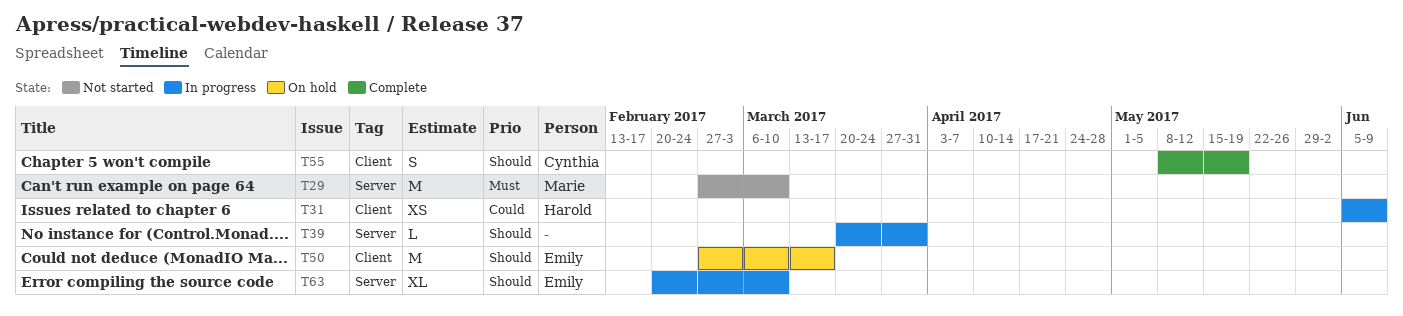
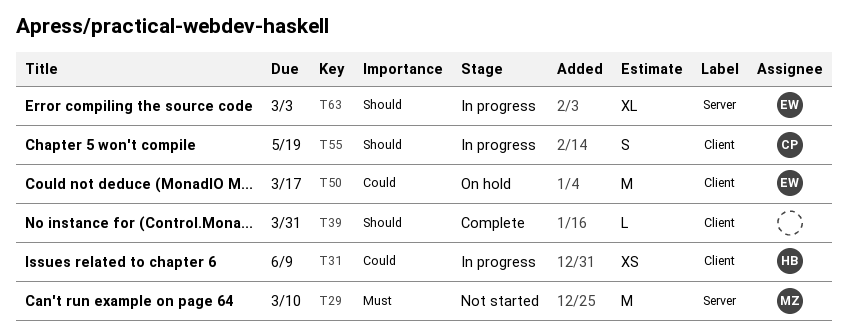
T39, status: In progress -> Complete
T39, label: Server -> Client
T50, priority: Should -> Could
T55, status: Complete -> In progress
T63, due: Mar 10 -> Mar 3

